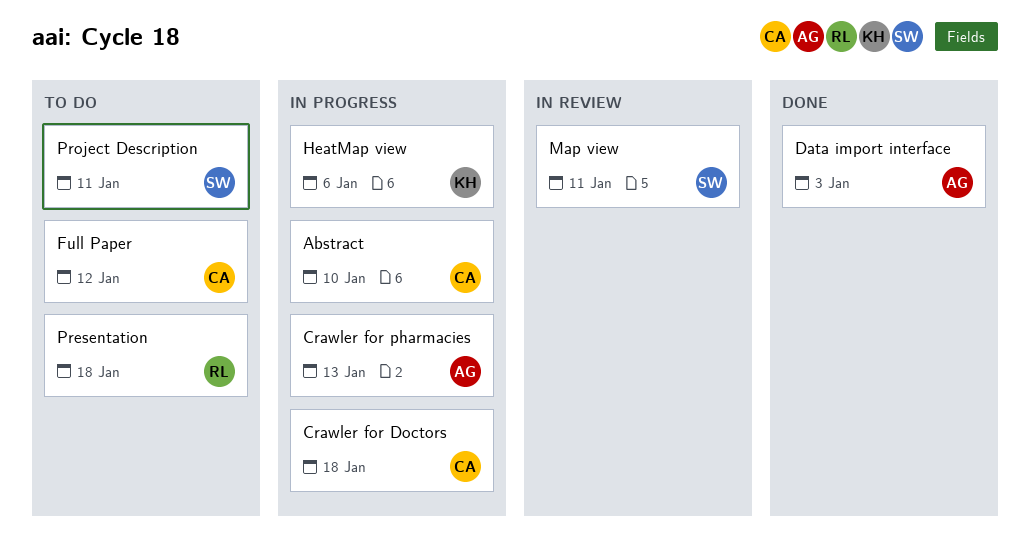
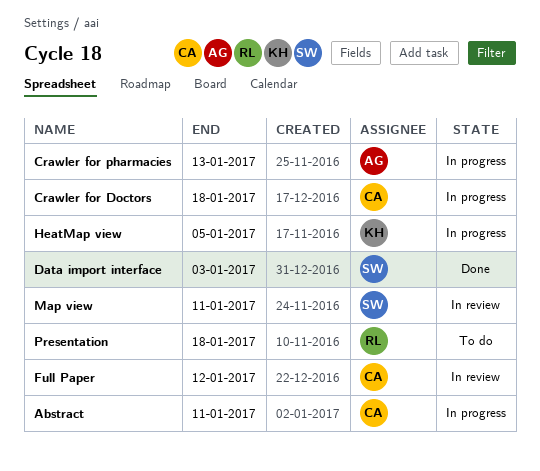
Abstract, due: Jan 10 -> Jan 11
Data import interface, owner: AG -> SW
Full Paper, status: To do -> In review
HeatMap view, due: Jan 6 -> Jan 5
Project Description: present -> none

